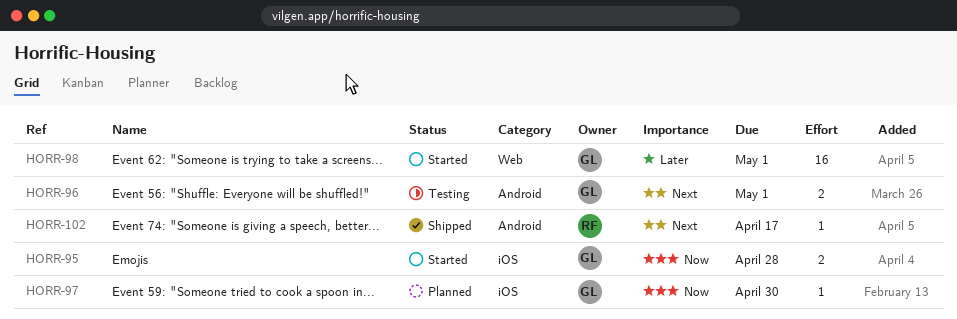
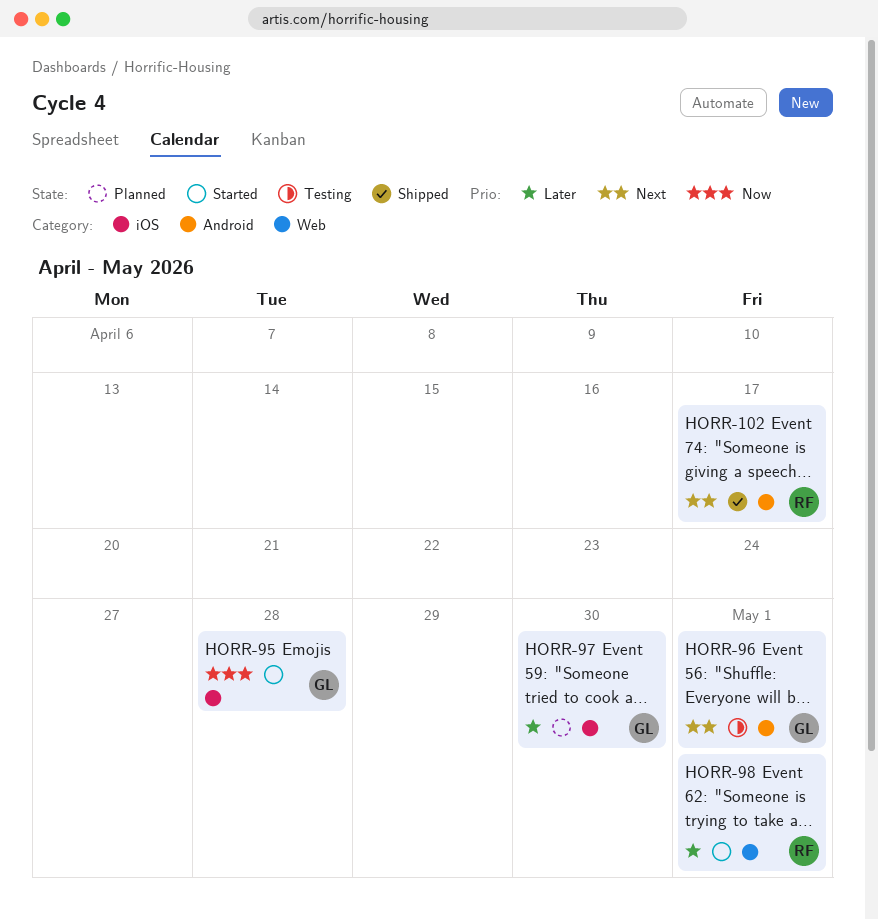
HORR-97, priority: Now -> Later
HORR-98, owner: GL -> RF

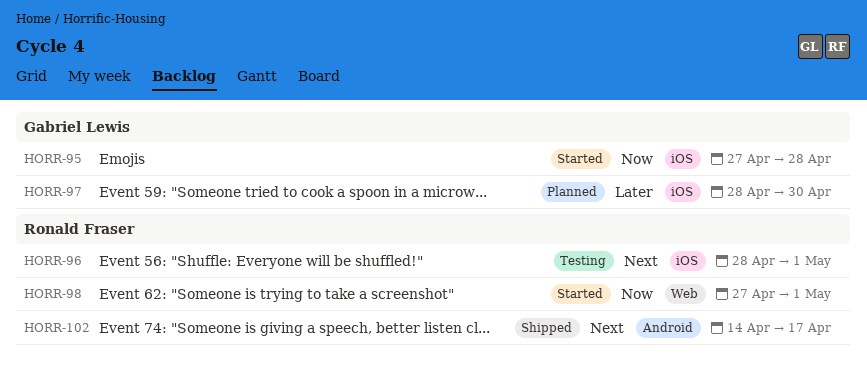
HORR-96, owner: Gabriel Lewis -> Ronald Fraser
HORR-96, label: Android -> iOS
HORR-98, priority: Later -> Now

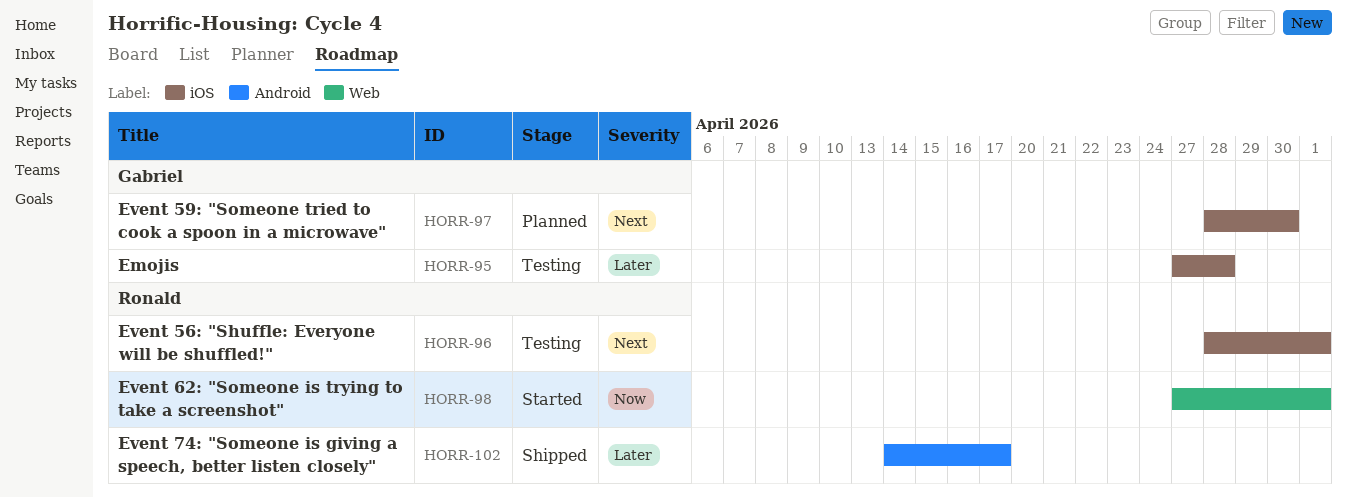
HORR-95, status: Started -> Testing
HORR-95, priority: Now -> Later
HORR-97, priority: Later -> Next
HORR-102, priority: Next -> Later

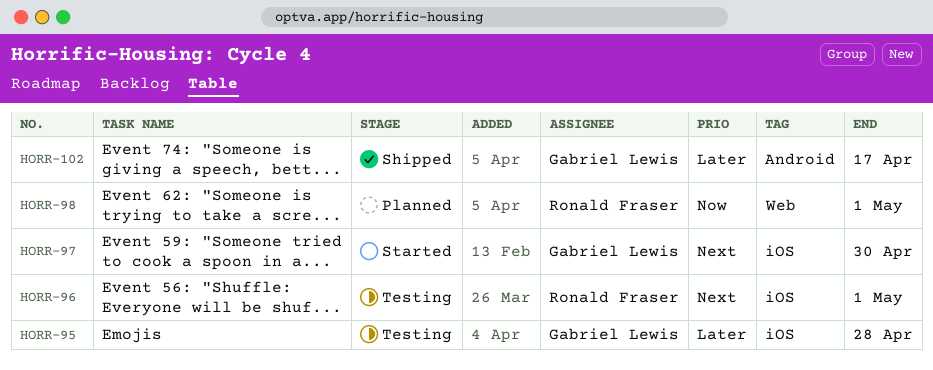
HORR-97, status: Planned -> Started
HORR-98, status: Started -> Planned
HORR-102, owner: Ronald Fraser -> Gabriel Lewis

